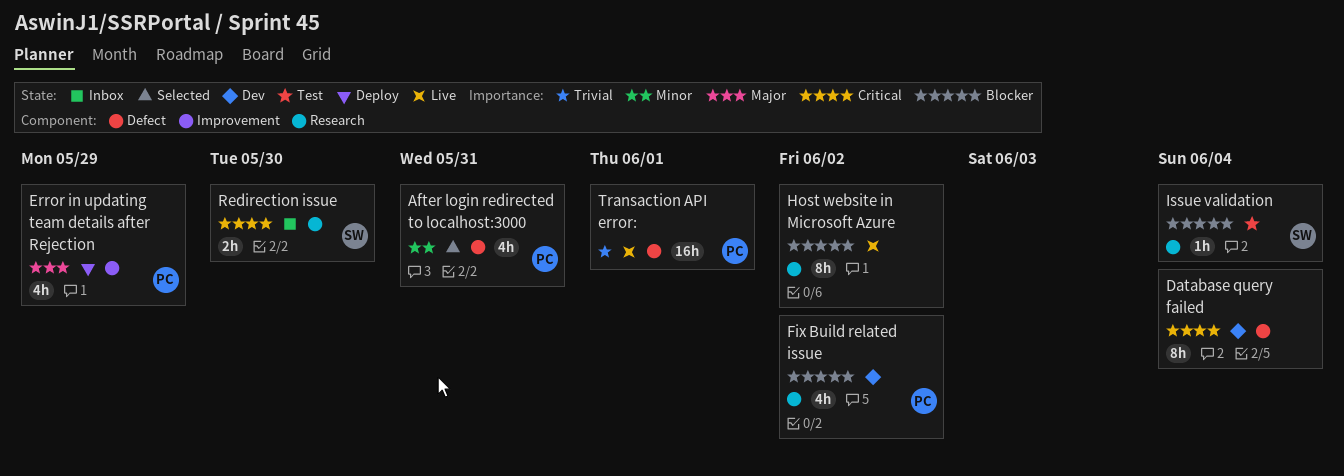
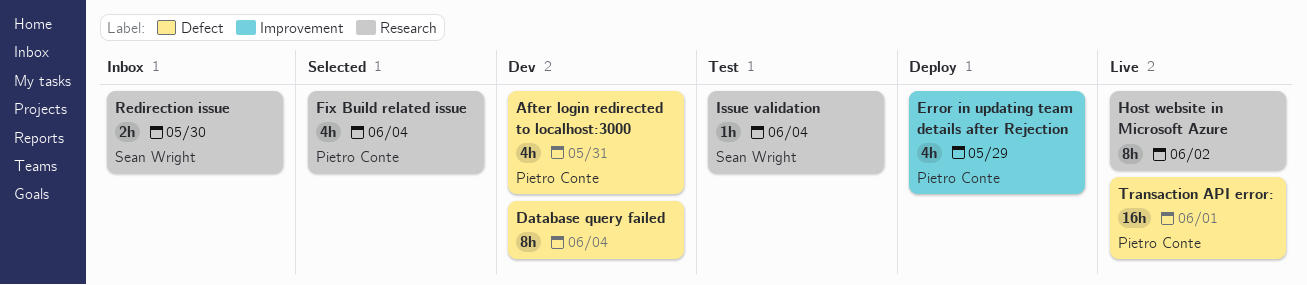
After login redirected to localhost:3000, status: Selected -> Dev
Fix Build related issue, status: Dev -> Selected
Fix Build related issue, due: Jun 2 -> Jun 4

